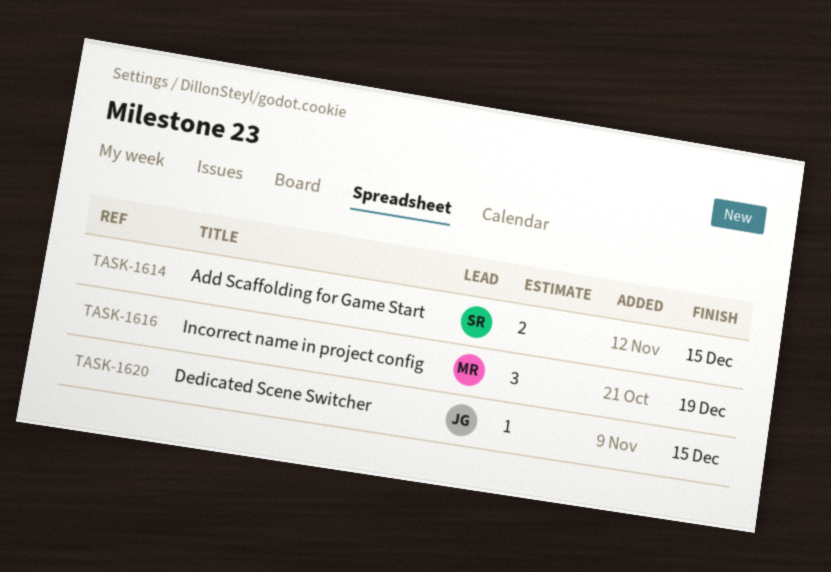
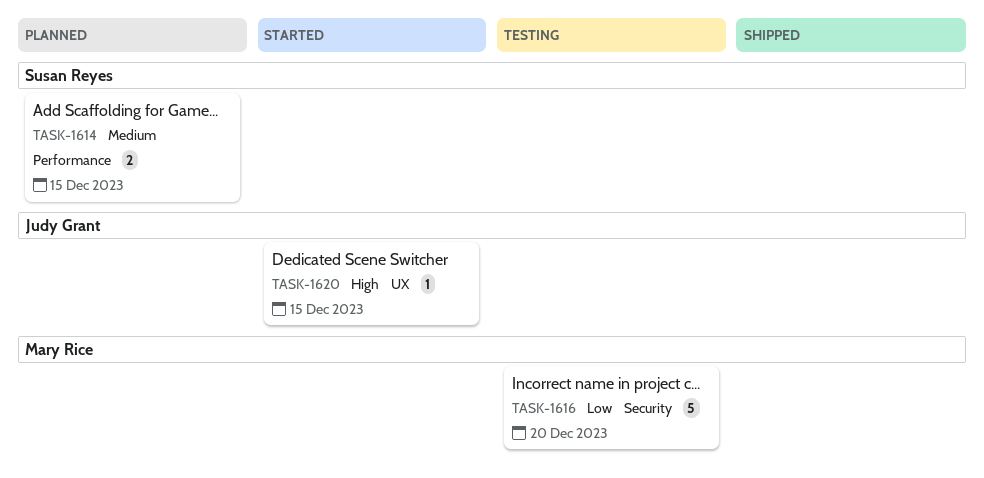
TASK-1616, estimate: 3 -> 5
TASK-1616, due: Dec 19 -> Dec 20

